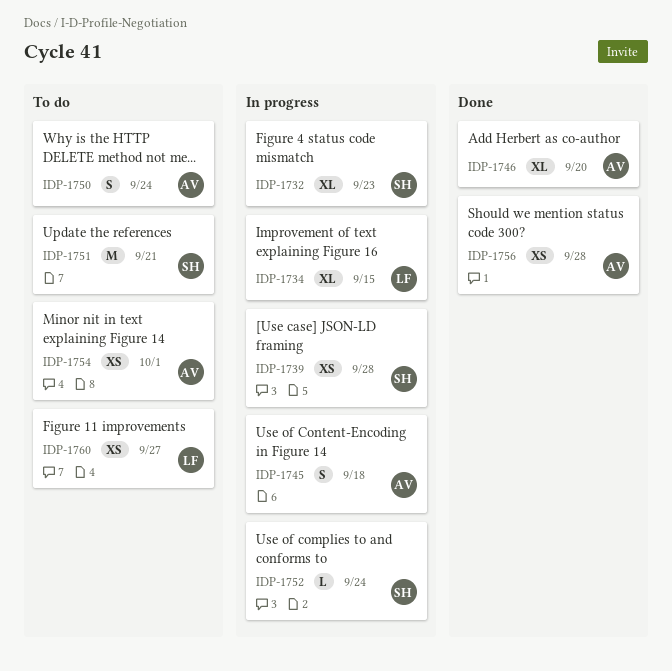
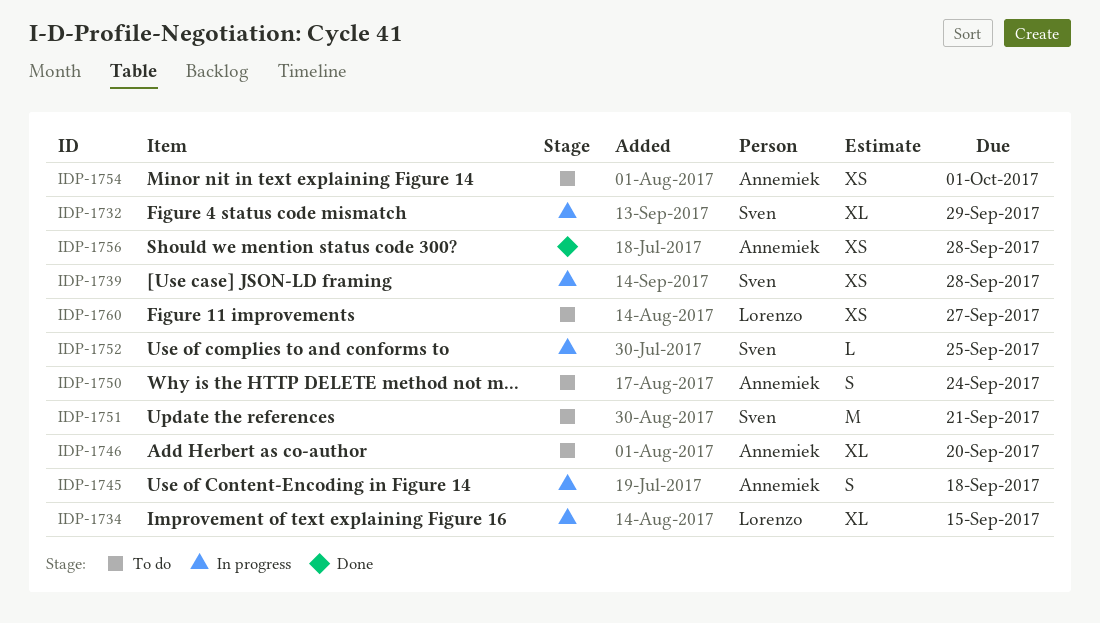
IDP-1732, due: Sep 23 -> Sep 29
IDP-1746, status: Done -> To do
IDP-1752, due: Sep 24 -> Sep 25

